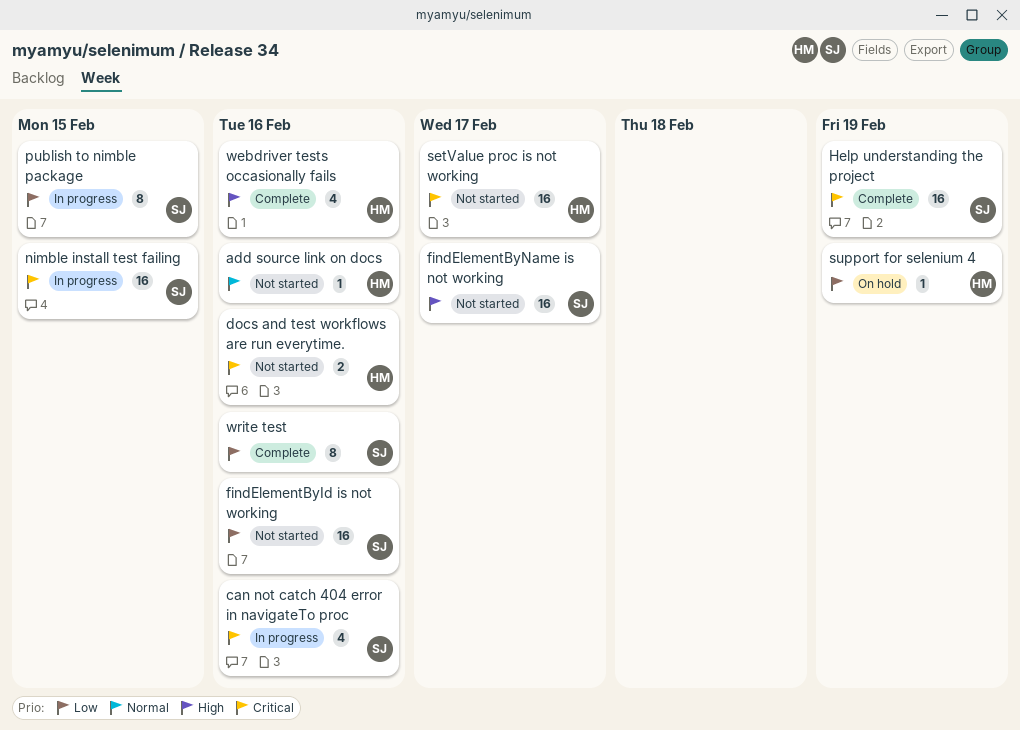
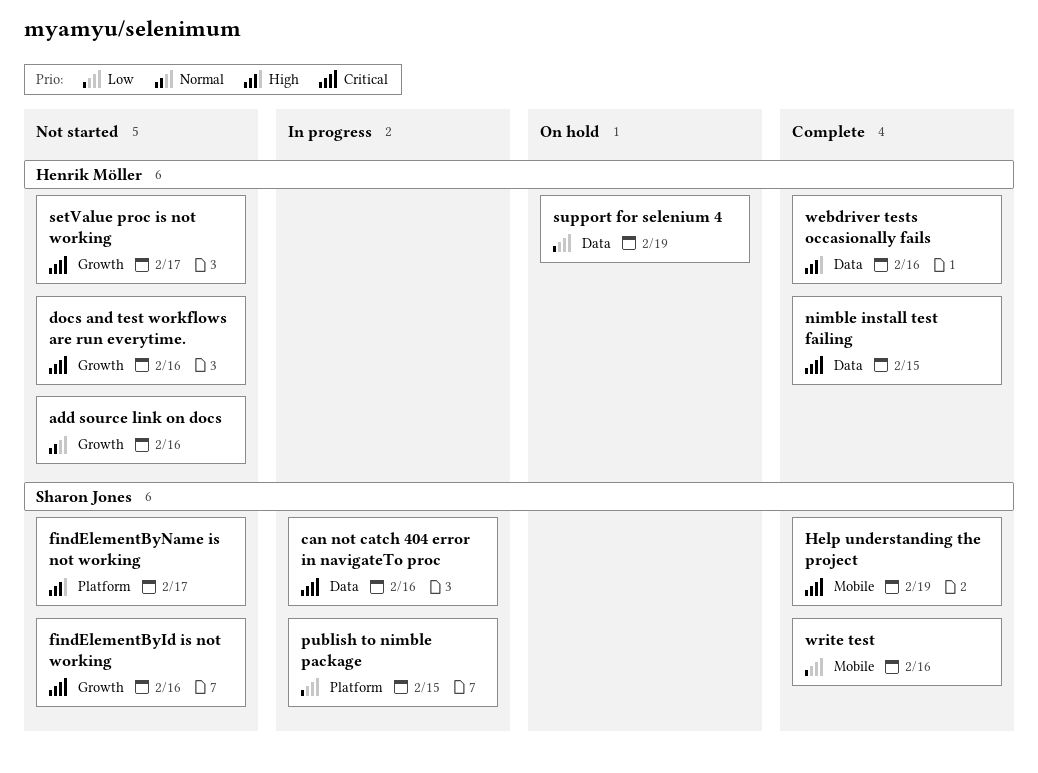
findElementById is not working, priority: Low -> Critical
nimble install test failing, status: In progress -> Complete
nimble install test failing, owner: Sharon Jones -> Henrik Möller

